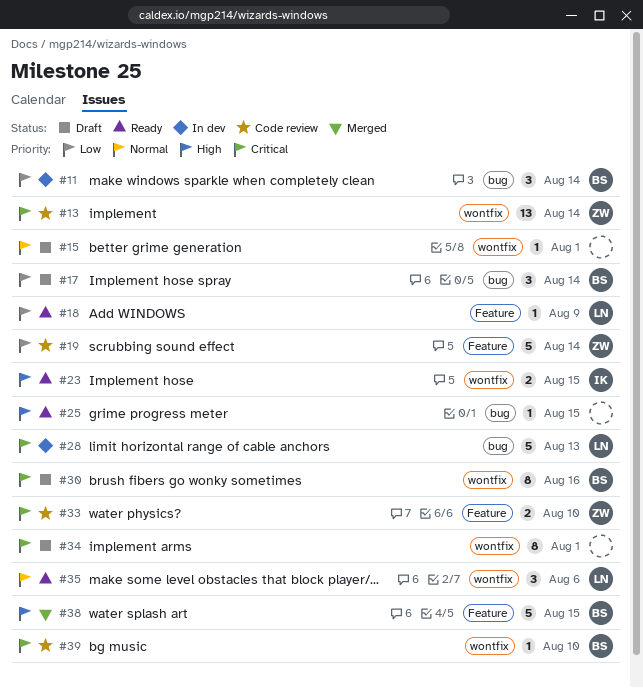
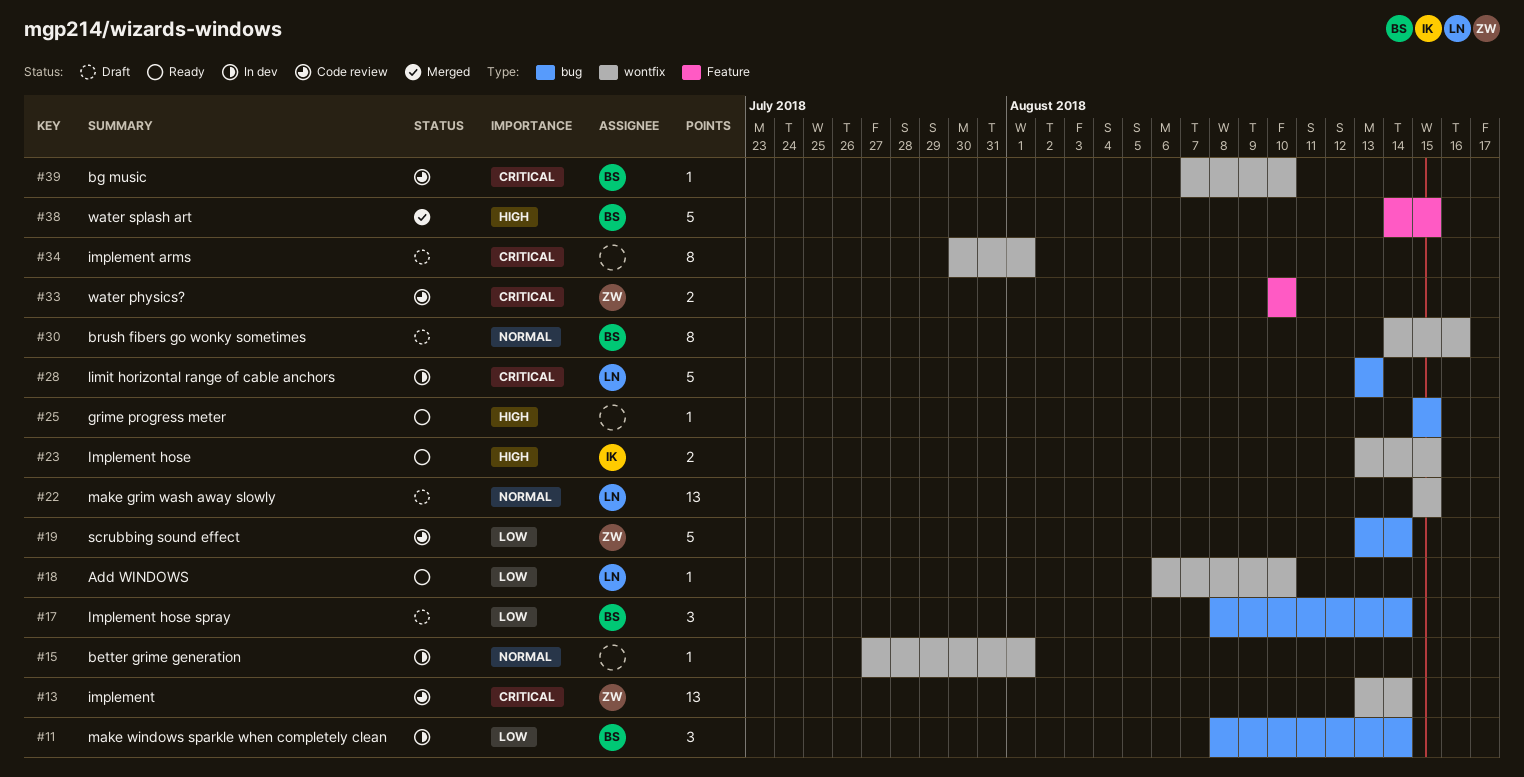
#15, status: Draft -> In dev
#18, label: Feature -> wontfix
#18, due: Aug 9 -> Aug 10
#19, label: Feature -> bug
#22: none -> present
#30, priority: Critical -> Normal
#35: present -> none

